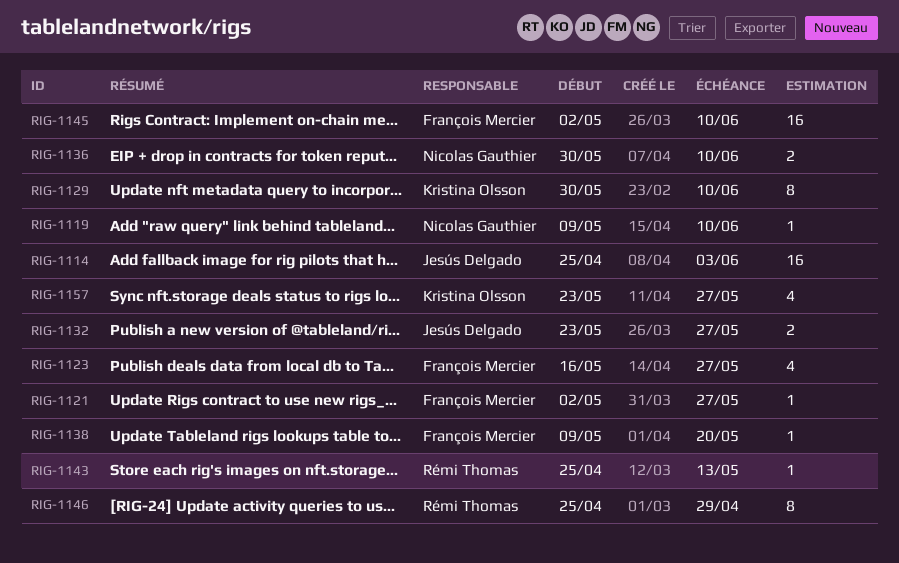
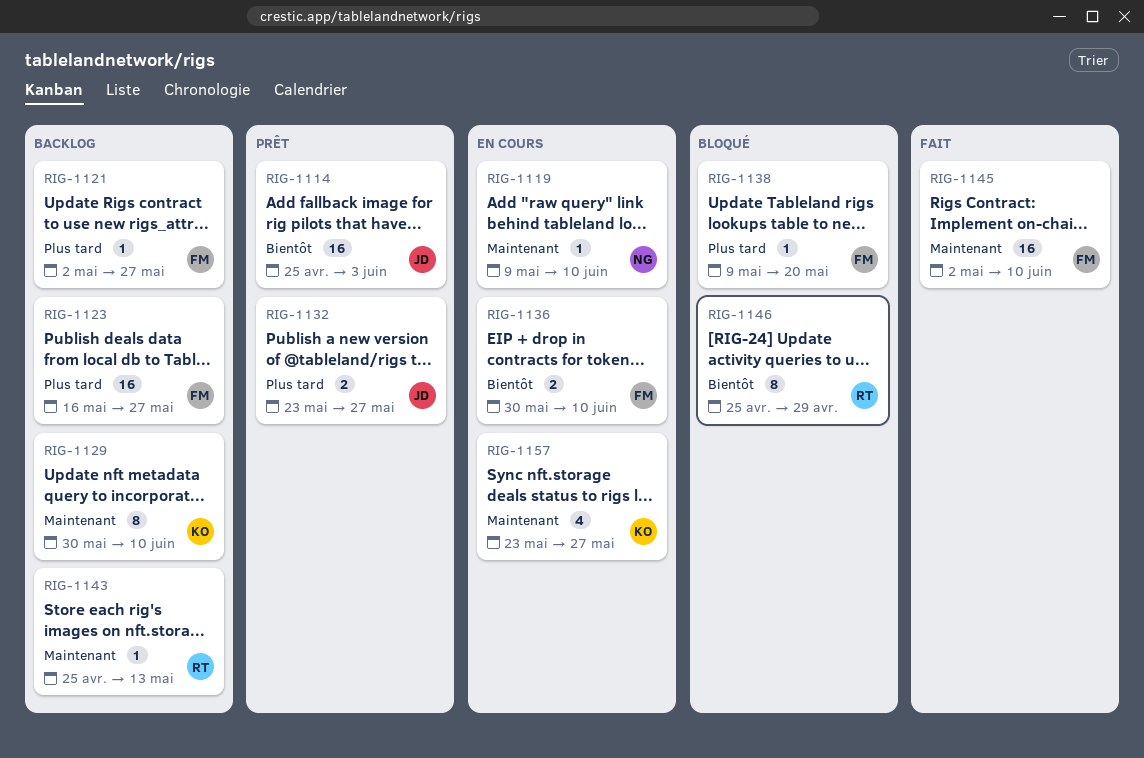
RIG-1123, estimate: 4 -> 16
RIG-1136, owner: Nicolas Gauthier -> François Mercier

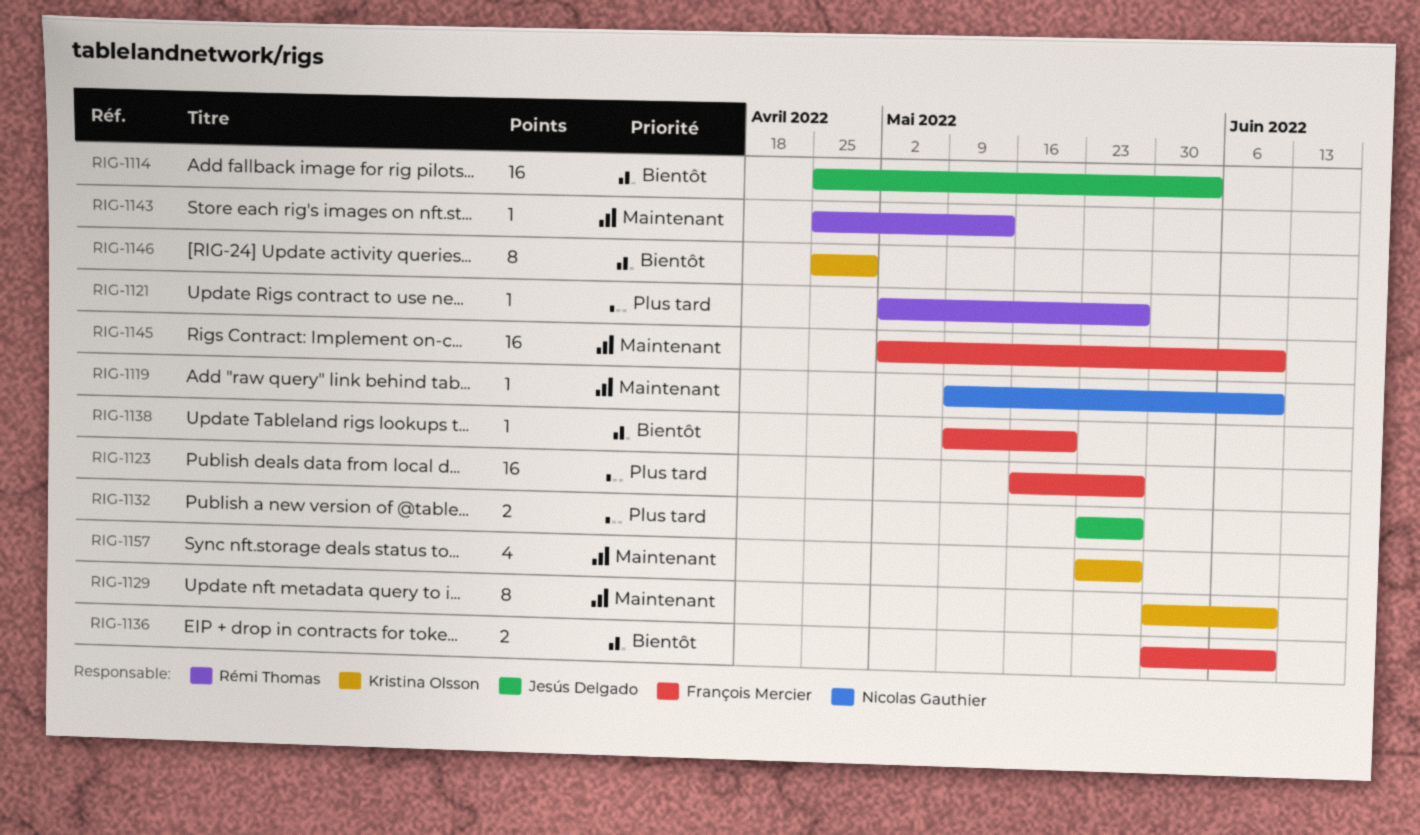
RIG-1121, owner: François Mercier -> Rémi Thomas
RIG-1138, priority: Plus tard -> Bientôt
RIG-1146, owner: Rémi Thomas -> Kristina Olsson

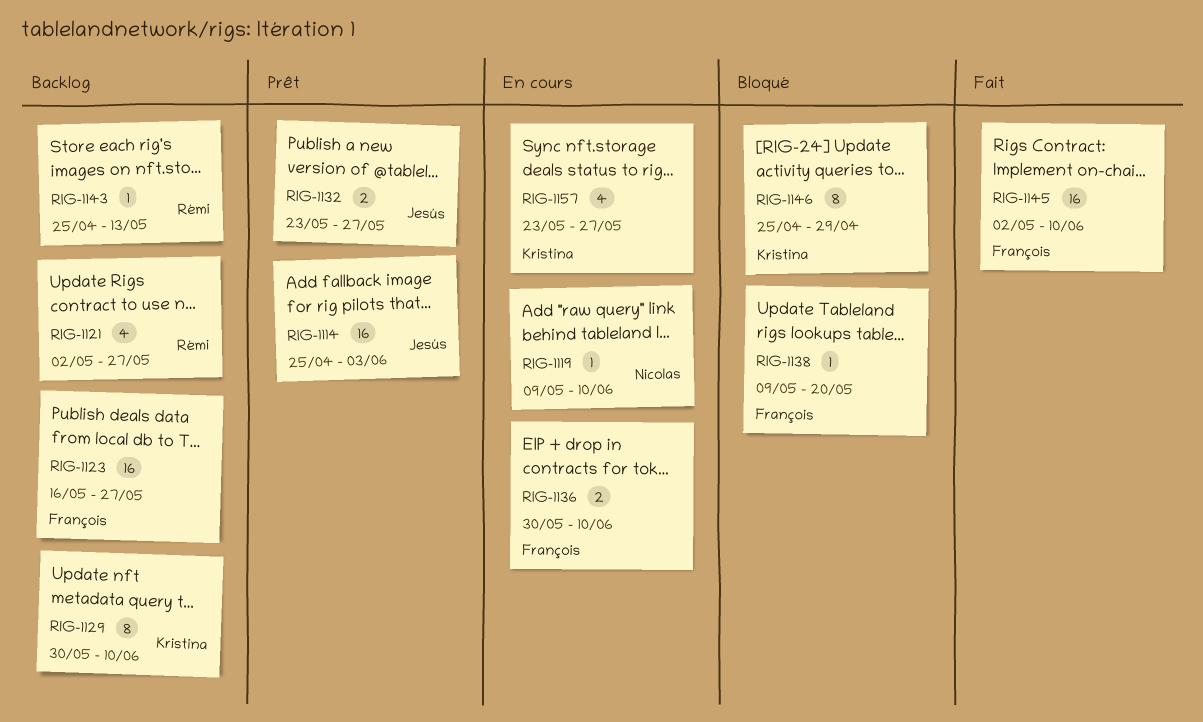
RIG-1121, estimate: 1 -> 4

